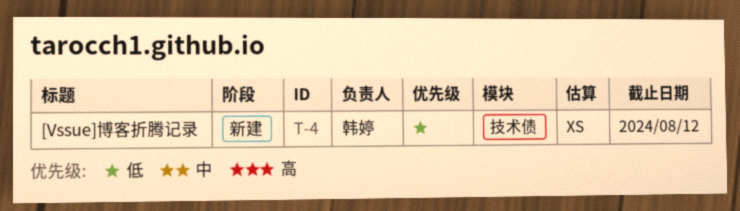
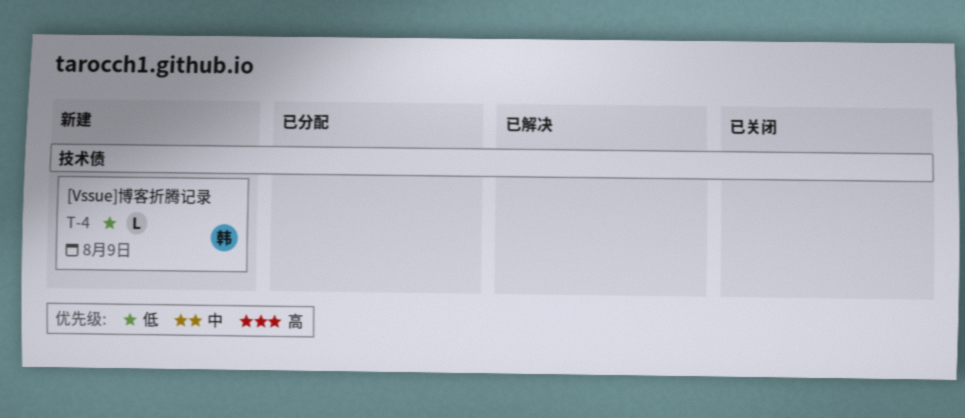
T-4, estimate: XS -> L
T-4, due: Aug 12 -> Aug 9

